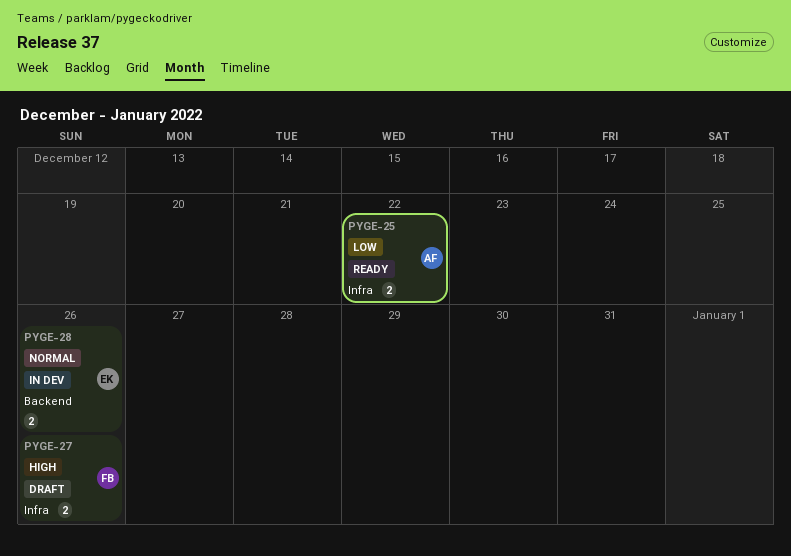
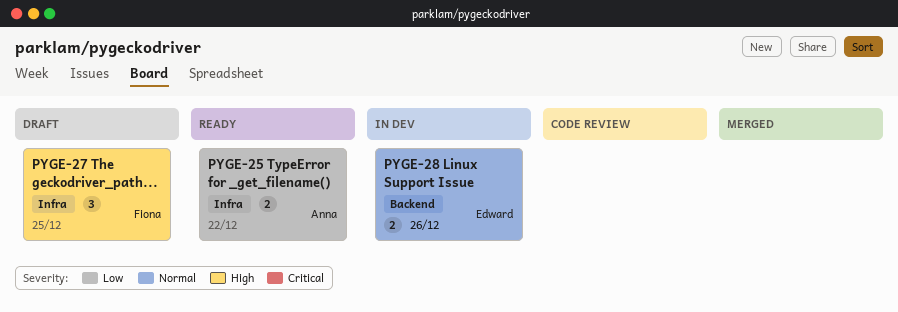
PYGE-27, estimate: 2 -> 3
PYGE-27, due: Dec 26 -> Dec 25

